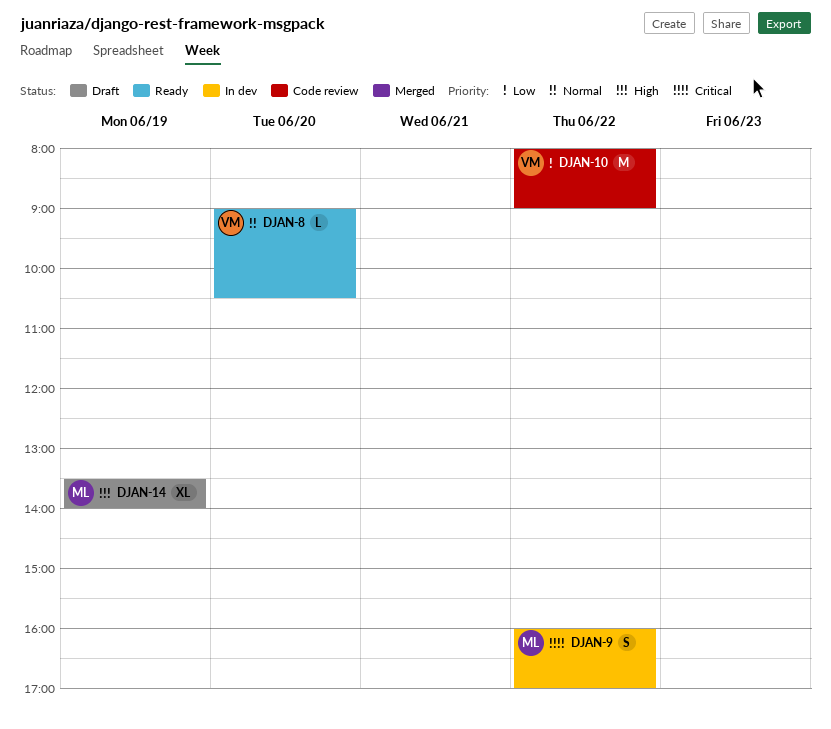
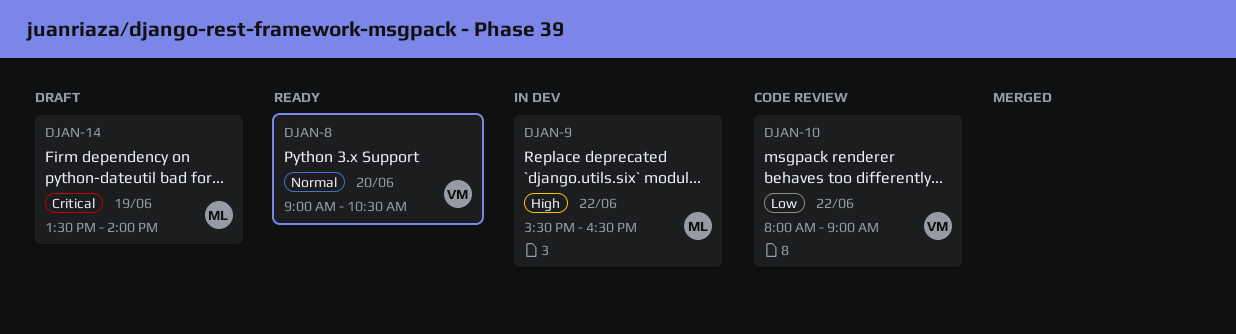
DJAN-9, priority: Critical -> High
DJAN-9, begins: 16:00 -> 15:30
DJAN-9, ends: 17:00 -> 16:30
DJAN-14, priority: High -> Critical

